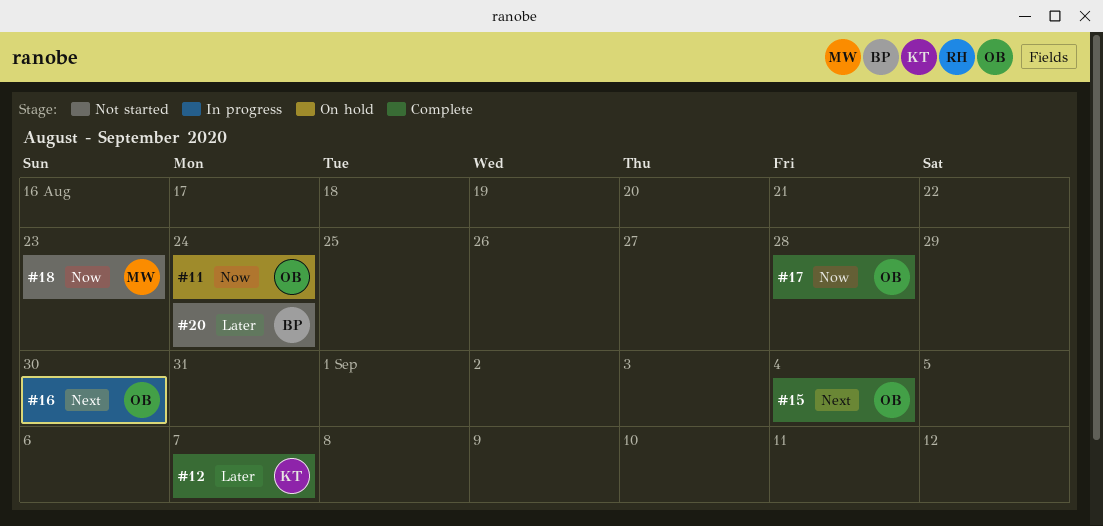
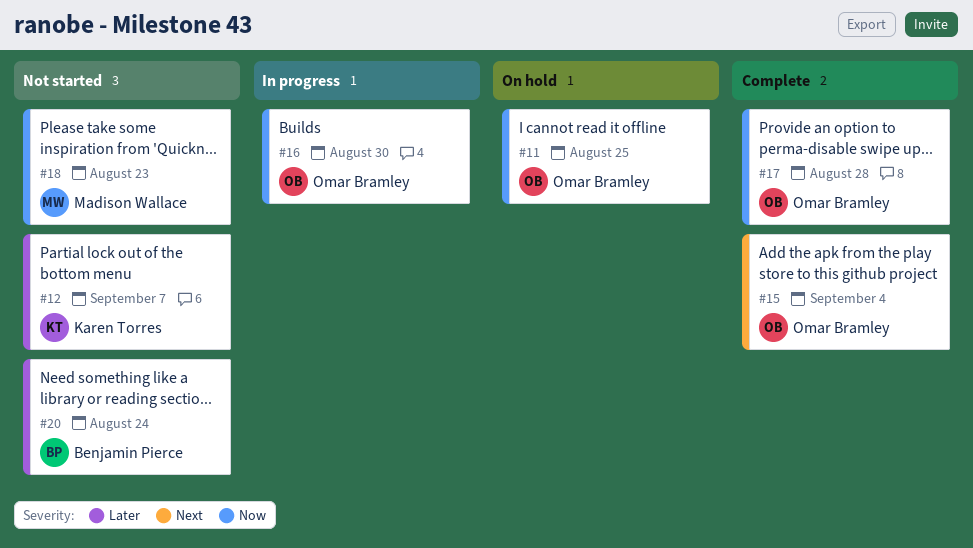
#11, due: Aug 24 -> Aug 25
#12, status: Complete -> Not started
#16, priority: Next -> Now

